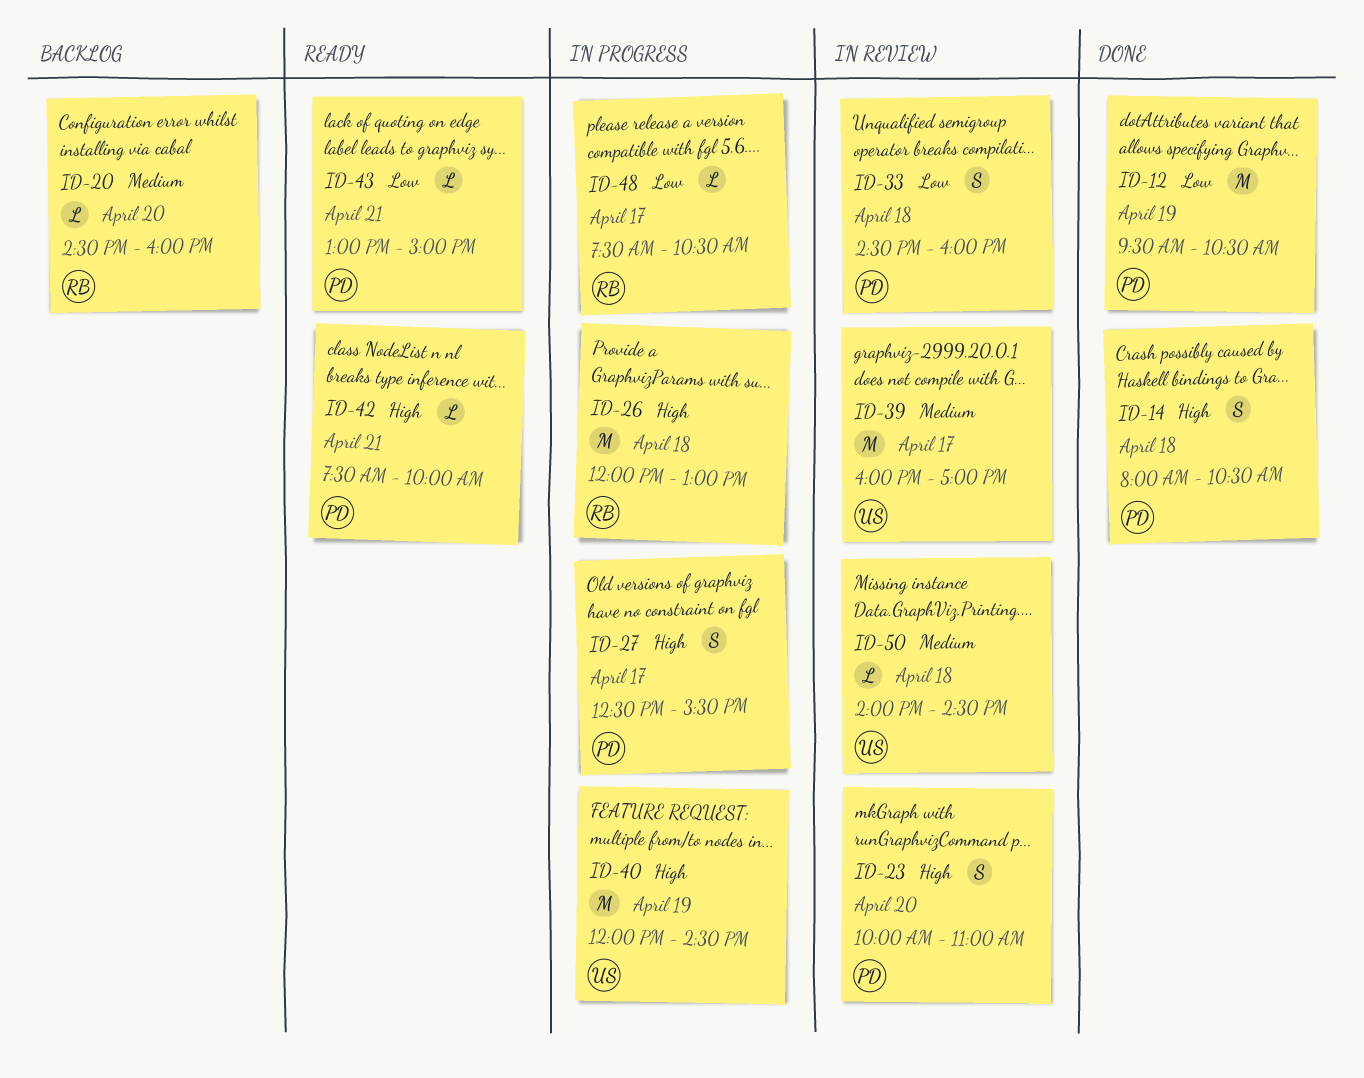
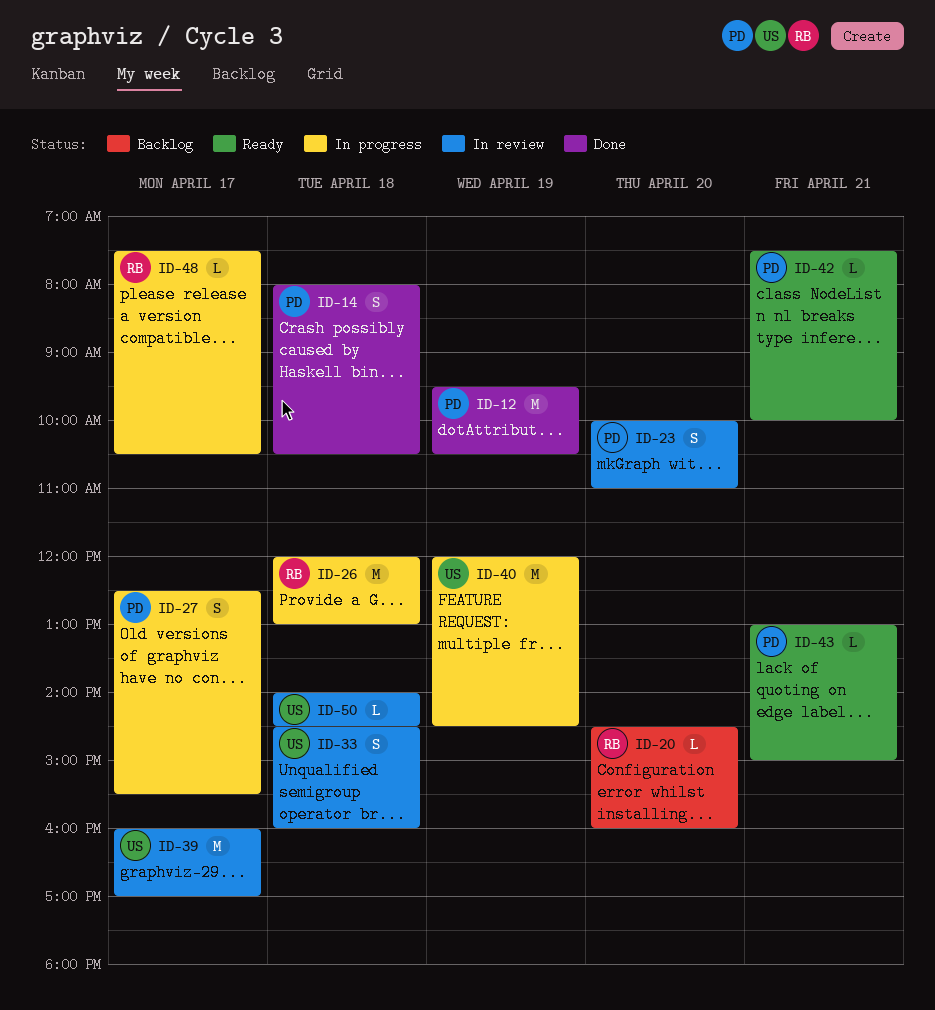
ID-33, owner: PD -> US

